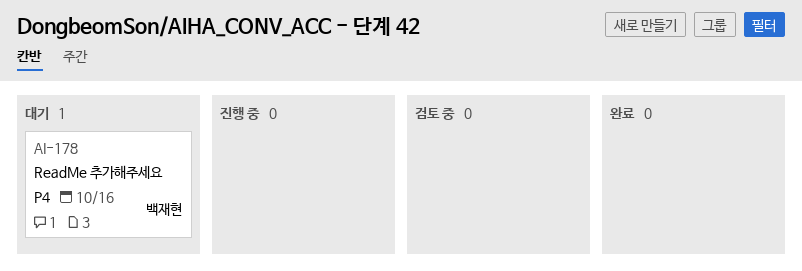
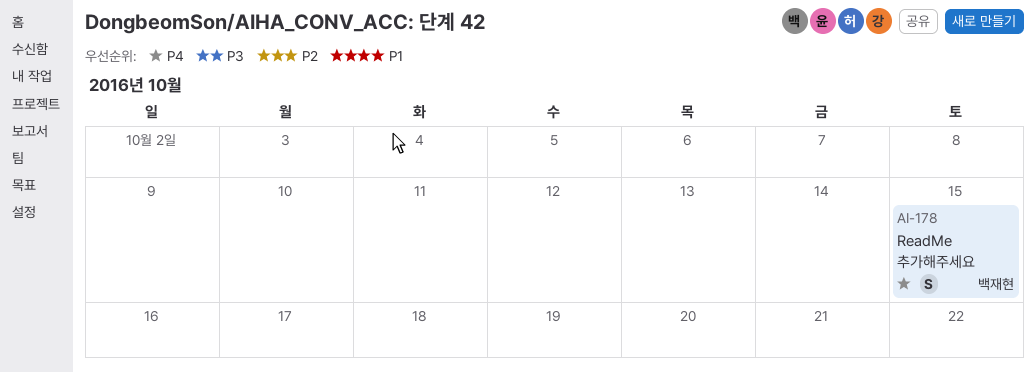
AI-178, due: Oct 16 -> Oct 15

